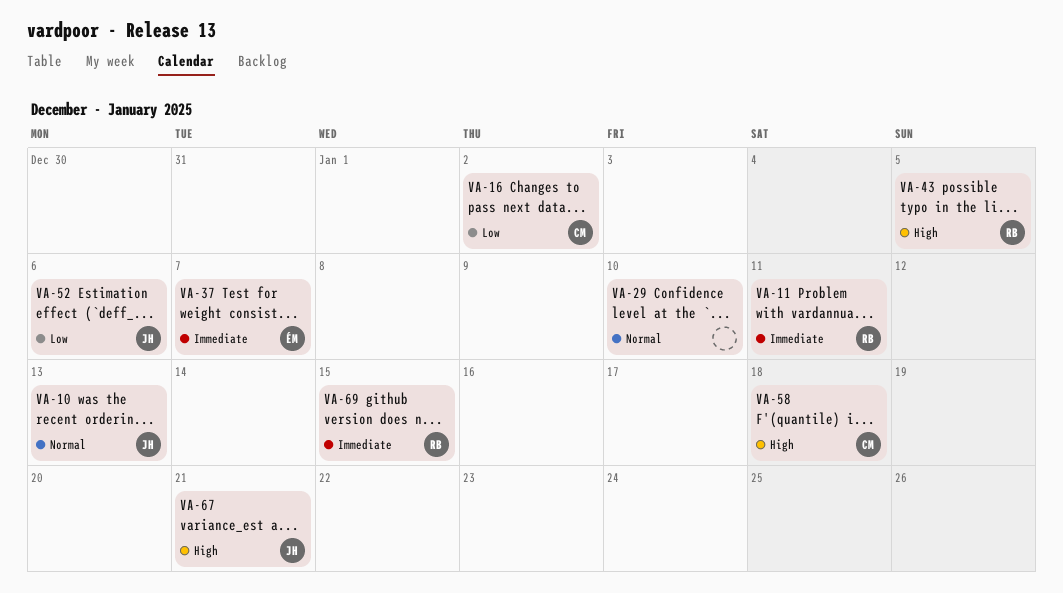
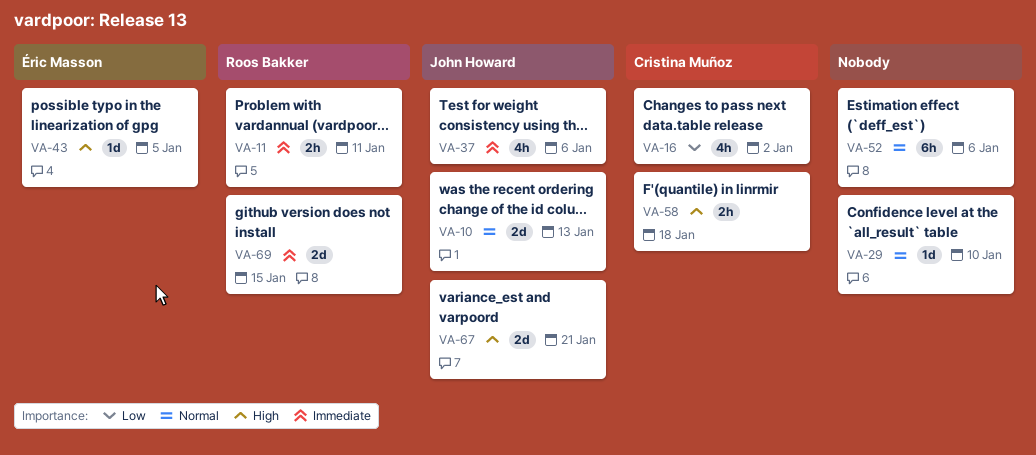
VA-37, owner: Éric Masson -> John Howard
VA-37, due: Jan 7 -> Jan 6
VA-43, owner: Roos Bakker -> Éric Masson
VA-52, owner: John Howard -> none
VA-52, priority: Low -> Normal

